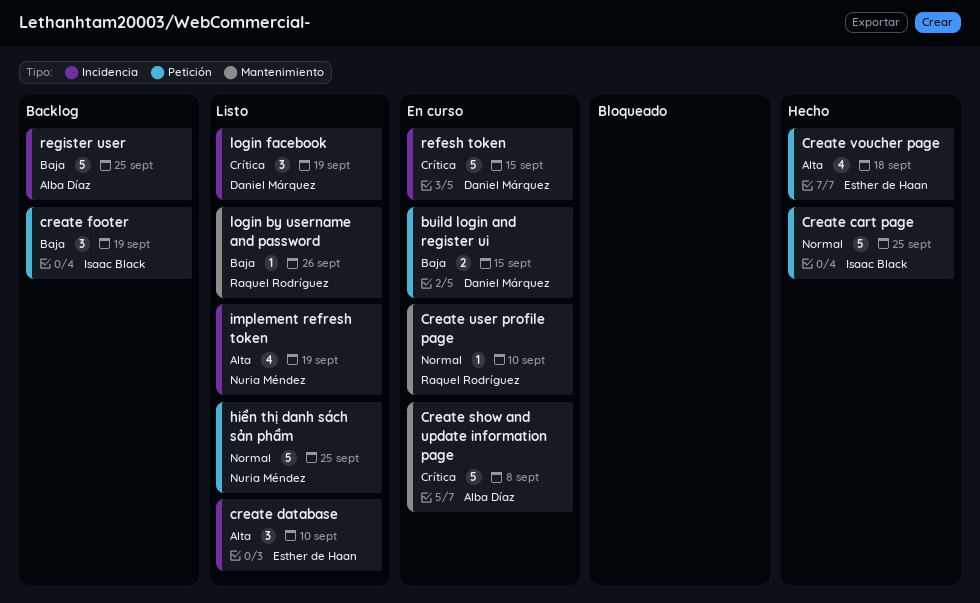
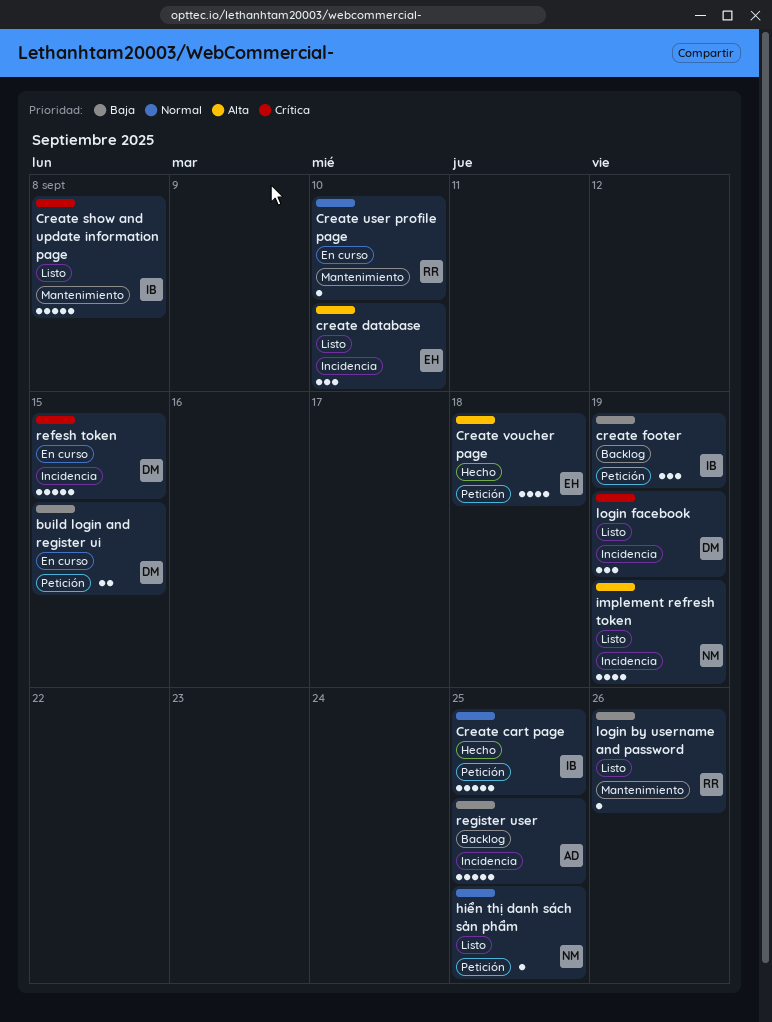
Create show and update information page, status: En curso -> Listo
Create show and update information page, owner: Alba Díaz -> Isaac Black
hiển thị danh sách sản phẩm, estimate: 5 -> 1

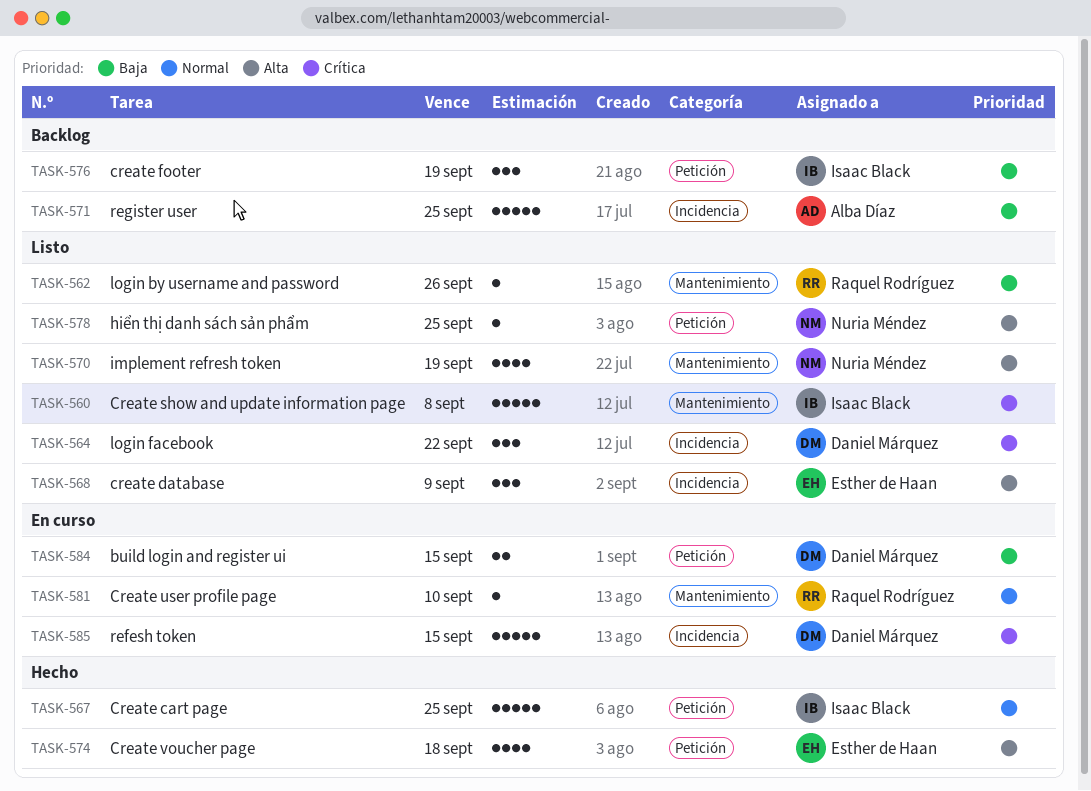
create database, due: Sep 10 -> Sep 9
hiển thị danh sách sản phẩm, priority: Normal -> Alta
implement refresh token, label: Incidencia -> Mantenimiento
login facebook, due: Sep 19 -> Sep 22

